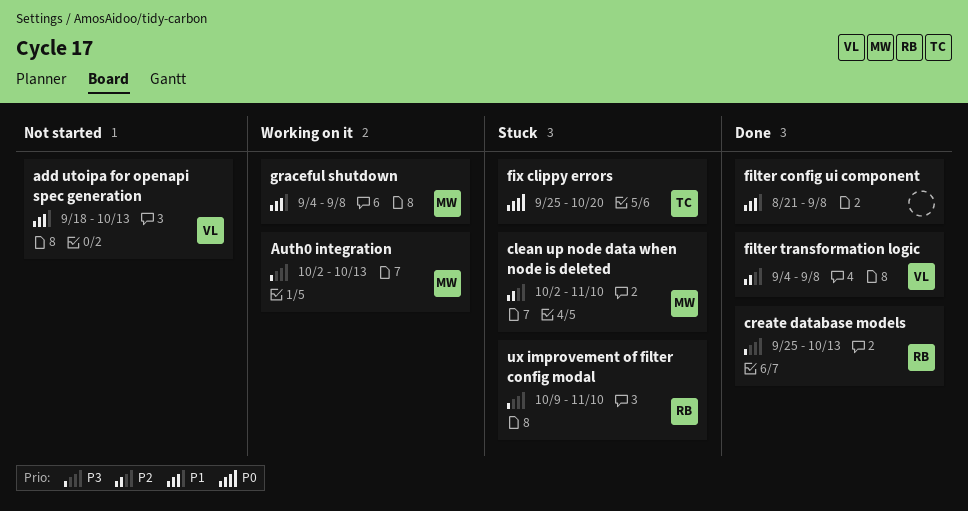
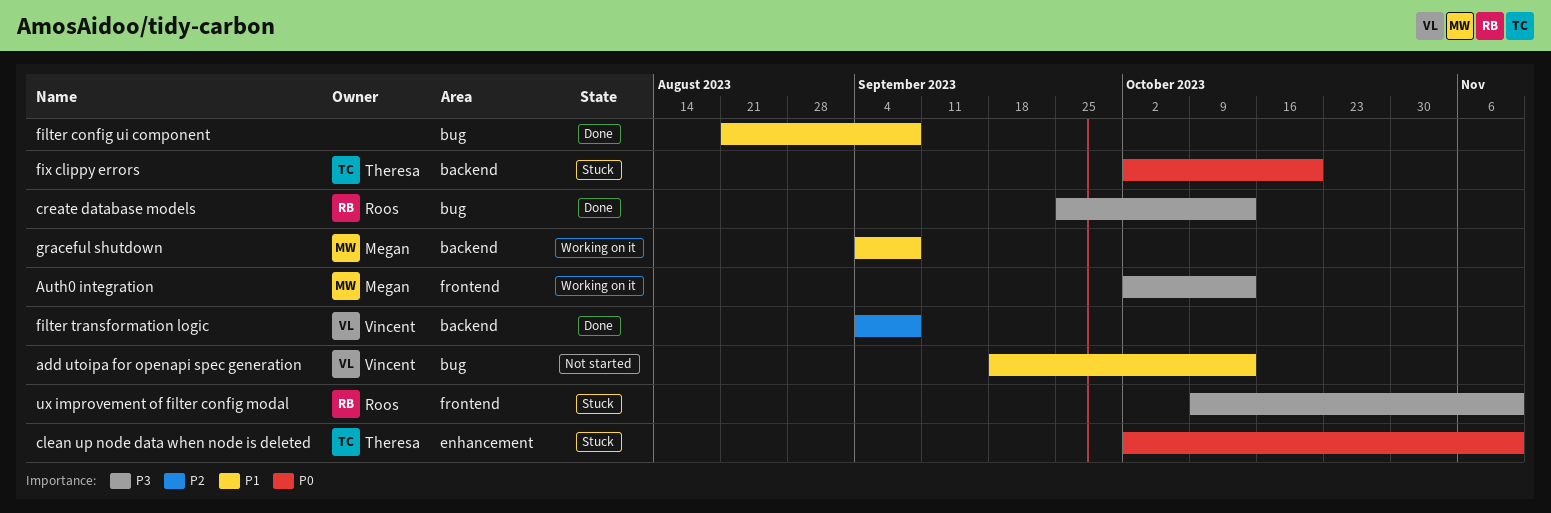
clean up node data when node is deleted, owner: Megan -> Theresa
clean up node data when node is deleted, priority: P2 -> P0
fix clippy errors, start: Sep 25 -> Oct 2

